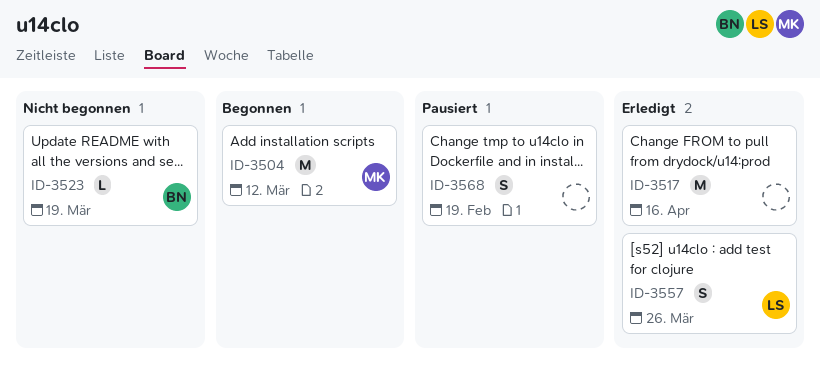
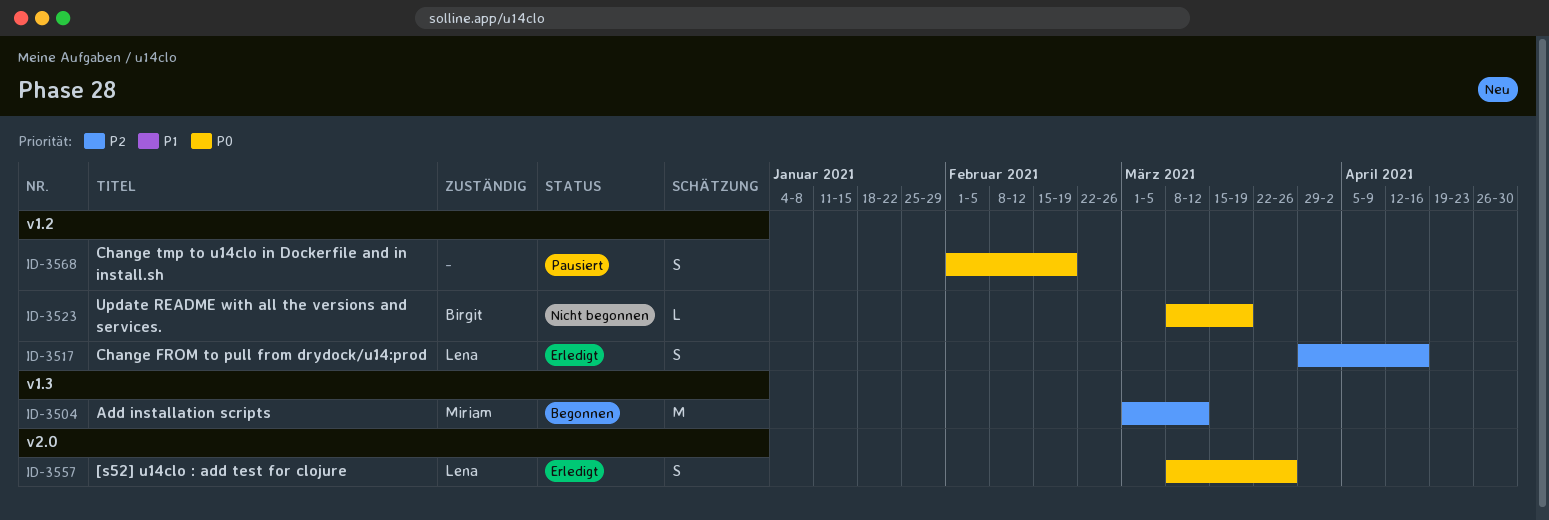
ID-3517, owner: none -> Lena
ID-3517, estimate: M -> S

